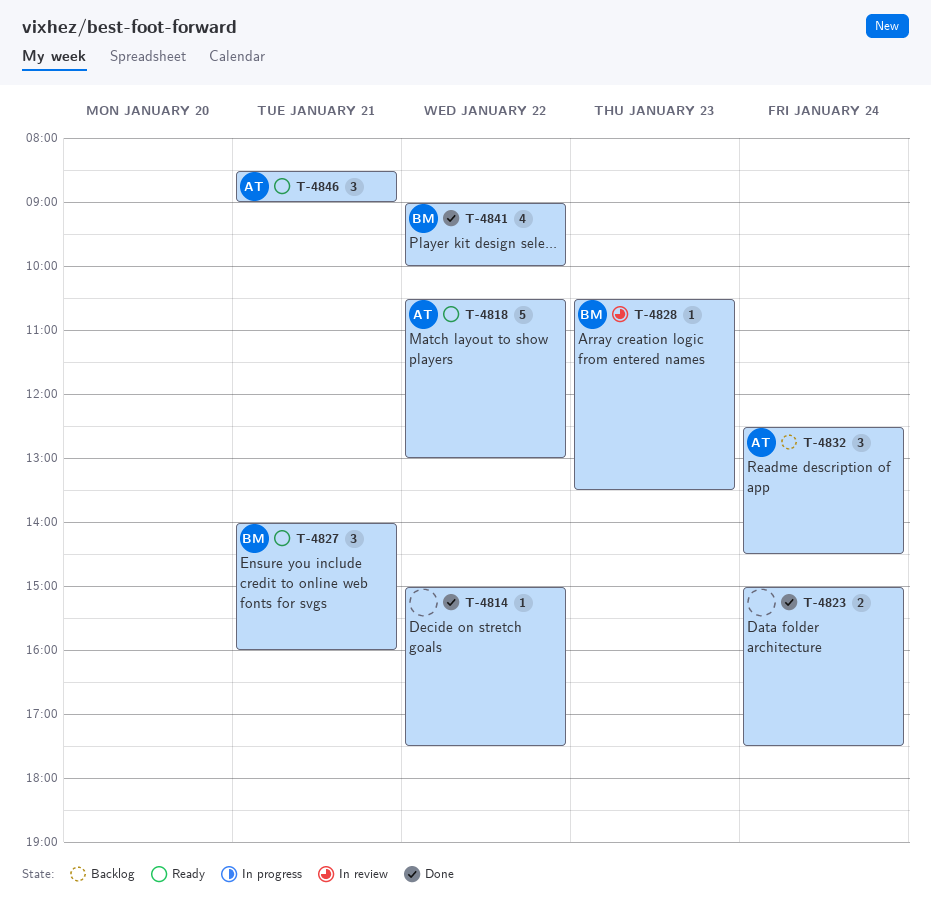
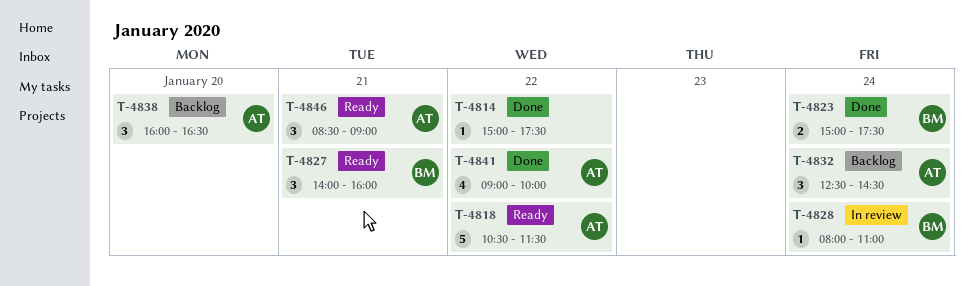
T-4818, ends: 13:00 -> 11:30
T-4823, owner: none -> BM
T-4828, day: Jan 23 -> Jan 24
T-4828, begins: 10:30 -> 08:00
T-4828, ends: 13:30 -> 11:00
T-4838: none -> present
T-4841, owner: BM -> AT

